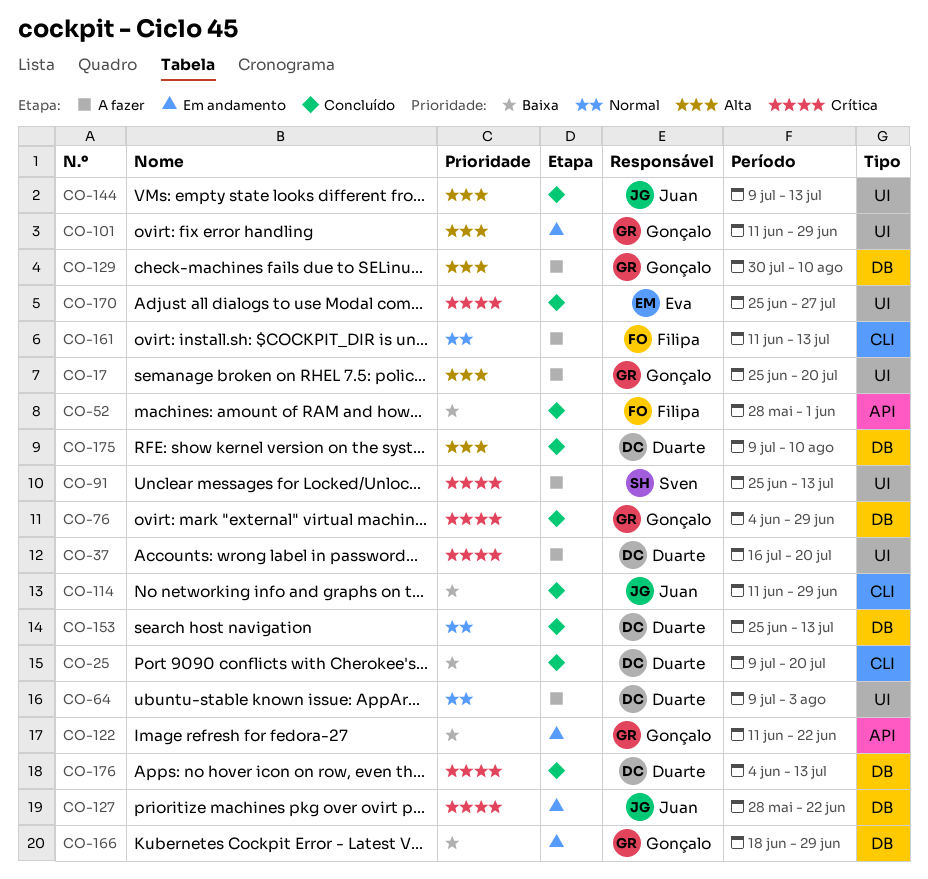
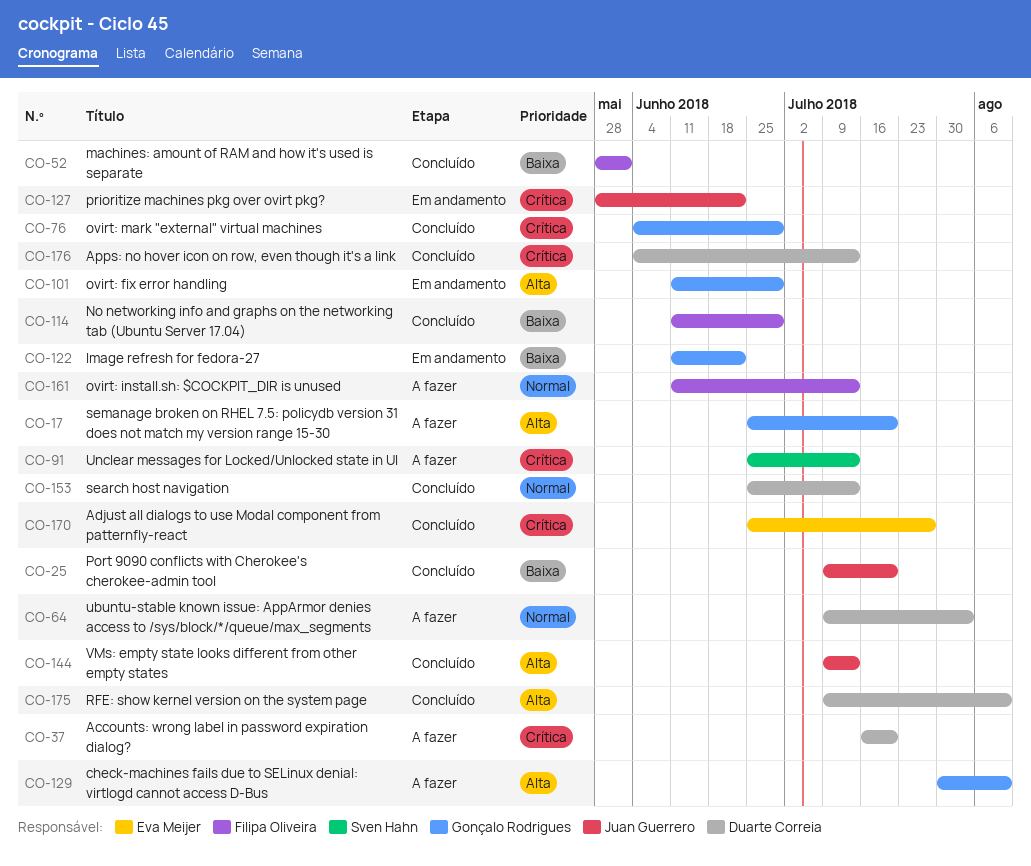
CO-25, owner: Duarte Correia -> Juan Guerrero
CO-114, owner: Juan Guerrero -> Filipa Oliveira
CO-166: present -> none

